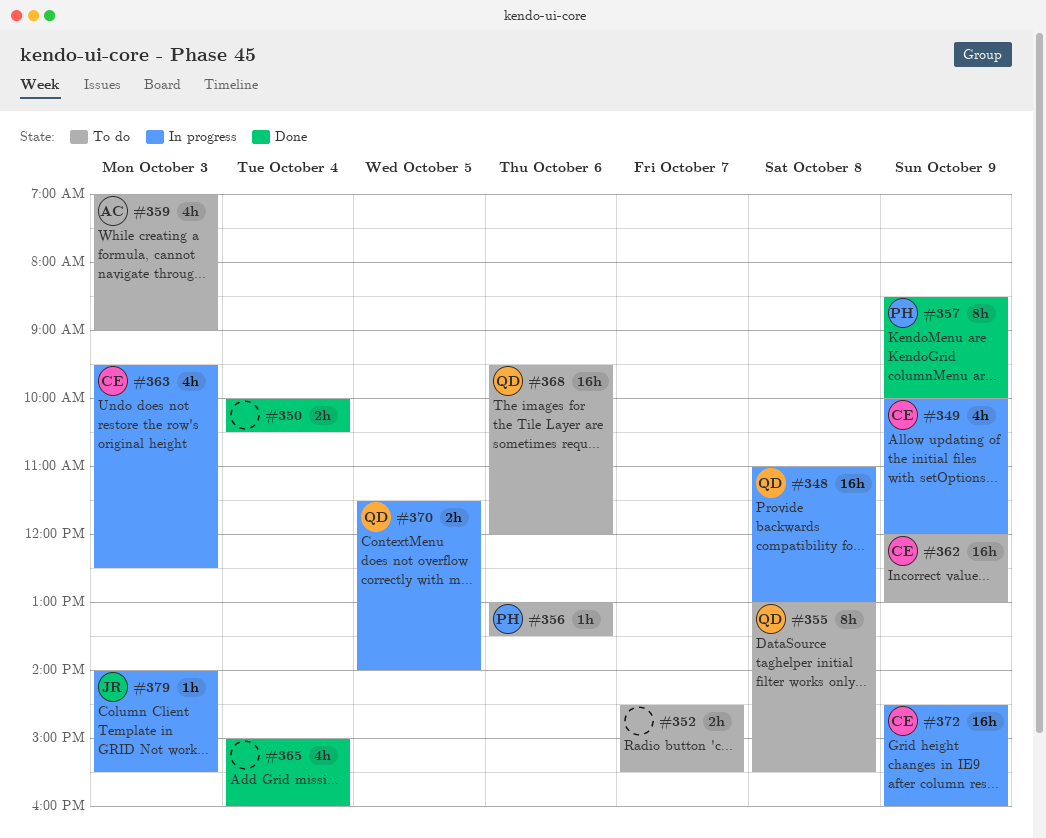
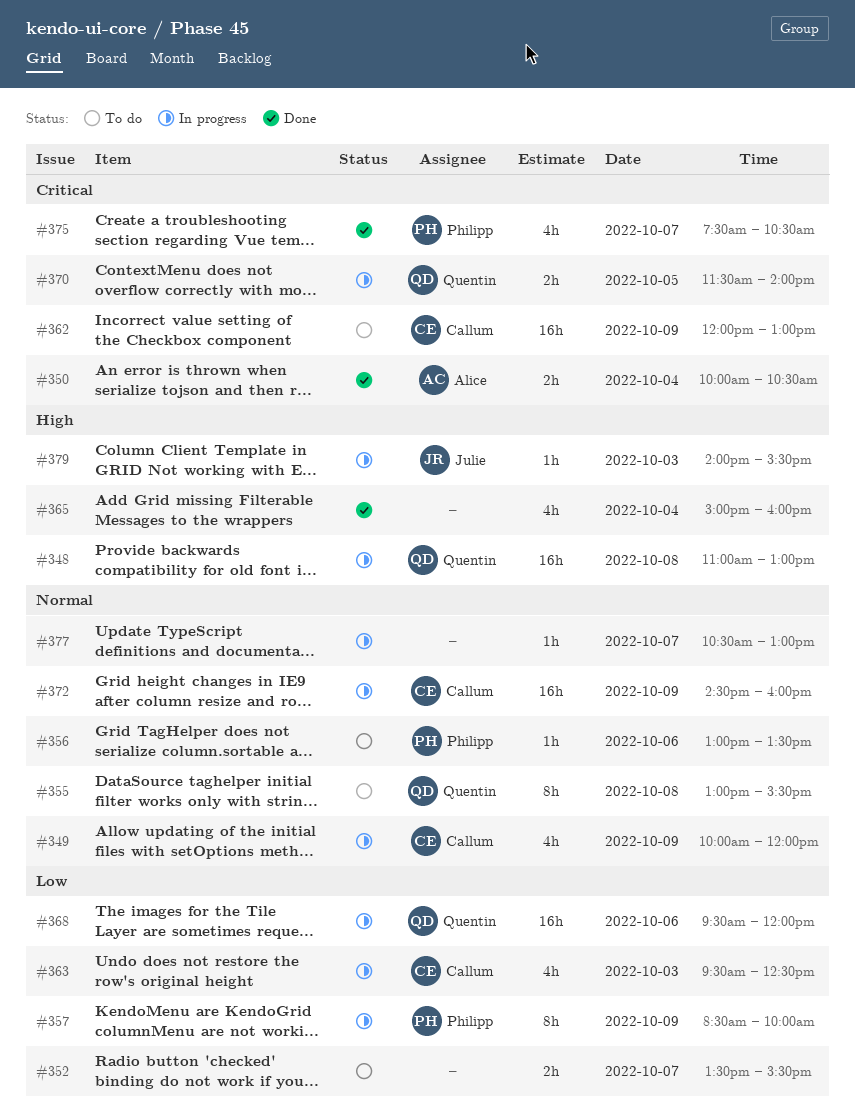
#350, owner: none -> Alice
#352, begins: 14:30 -> 13:30
#357, status: Done -> In progress
#359: present -> none
#368, status: To do -> In progress
#375: none -> present
#377: none -> present

